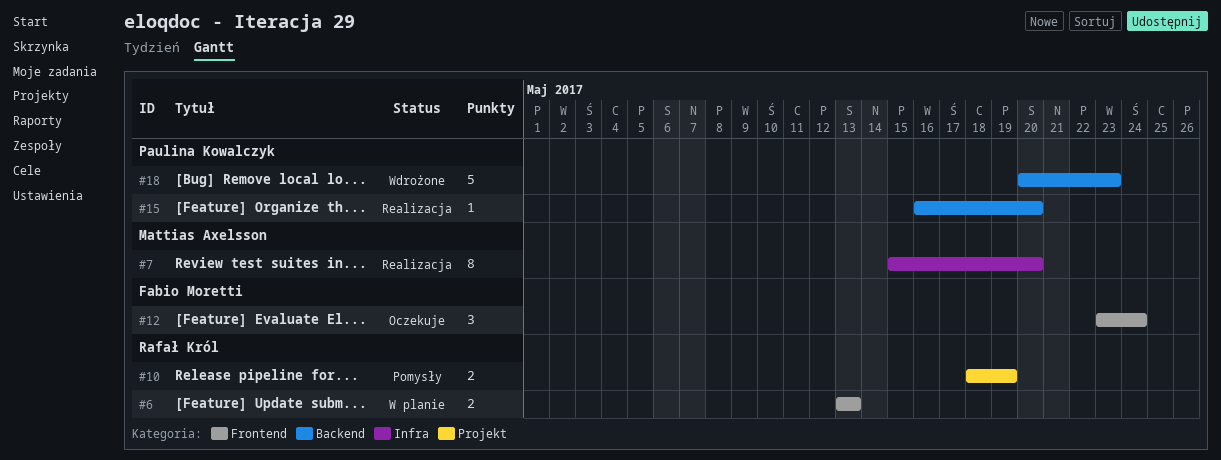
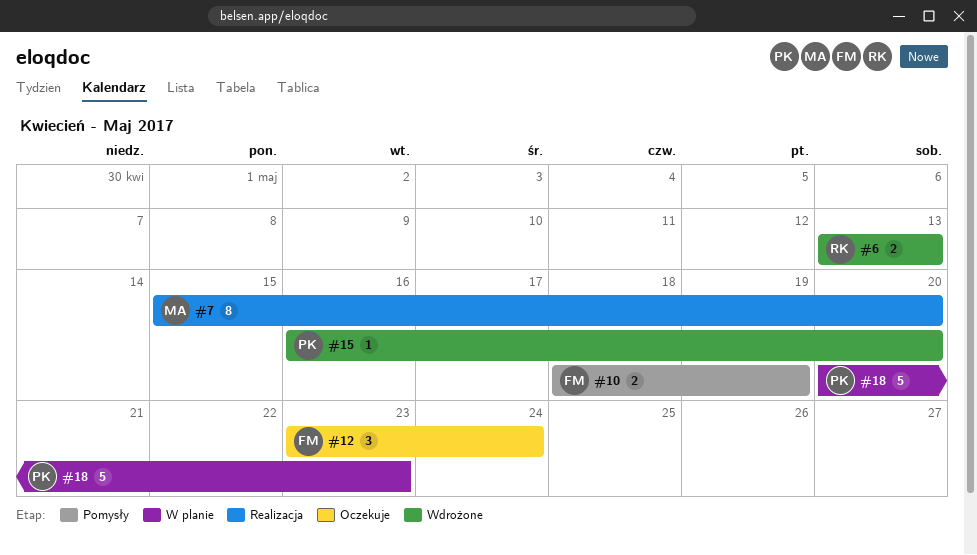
#6, status: W planie -> Wdrożone
#10, owner: Rafał Król -> Fabio Moretti
#15, status: Realizacja -> Wdrożone
#18, status: Wdrożone -> W planie

